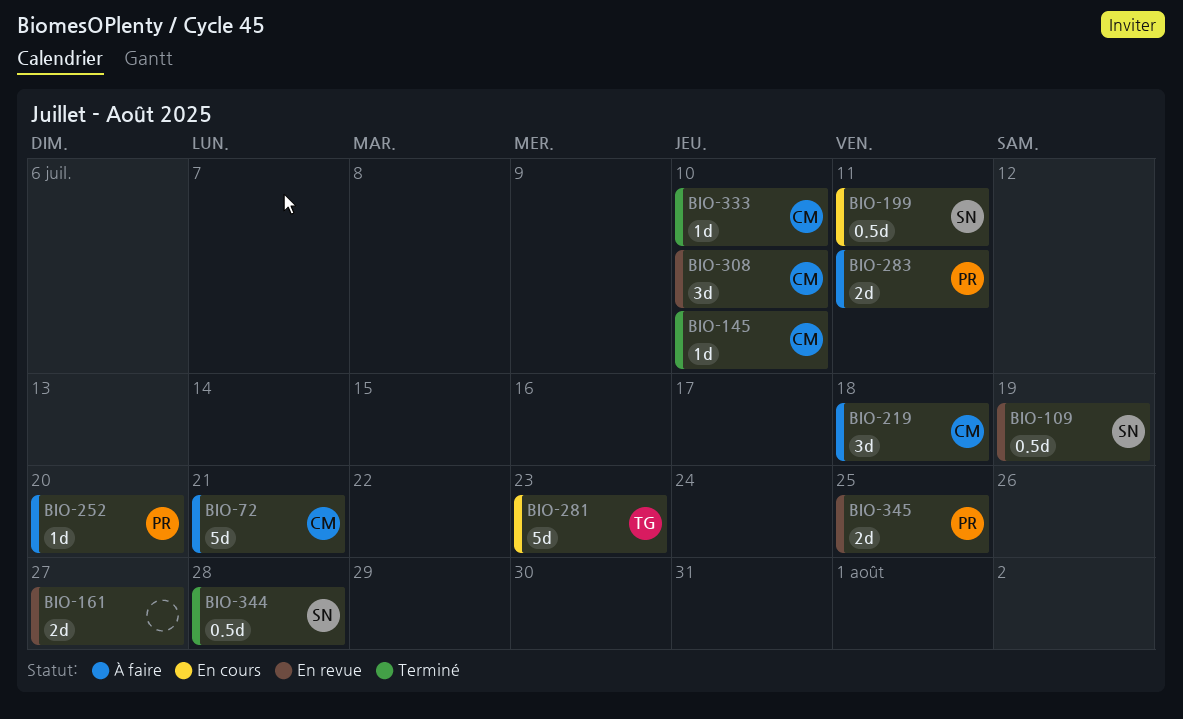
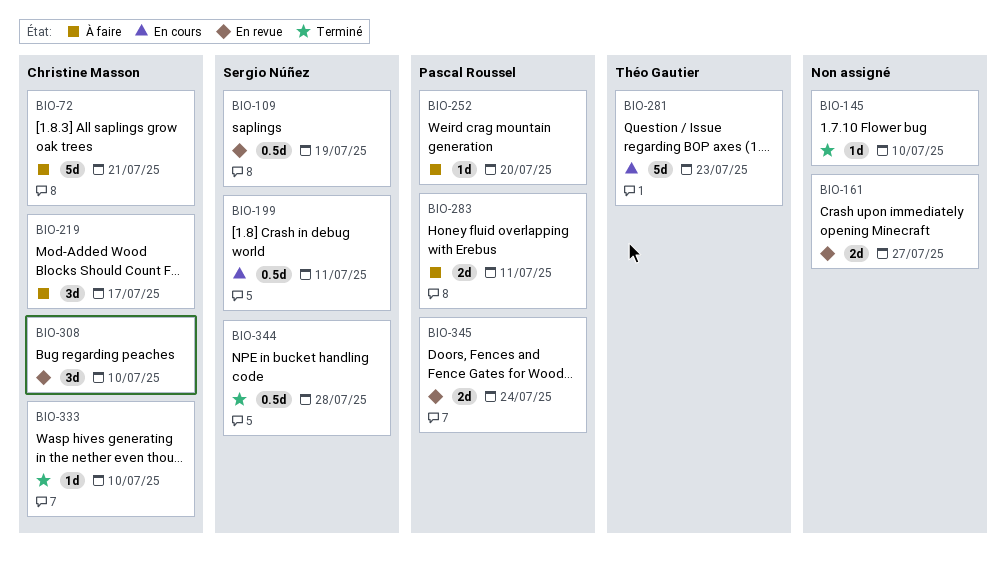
BIO-145, owner: Christine Masson -> none
BIO-219, due: Jul 18 -> Jul 17
BIO-345, due: Jul 25 -> Jul 24

